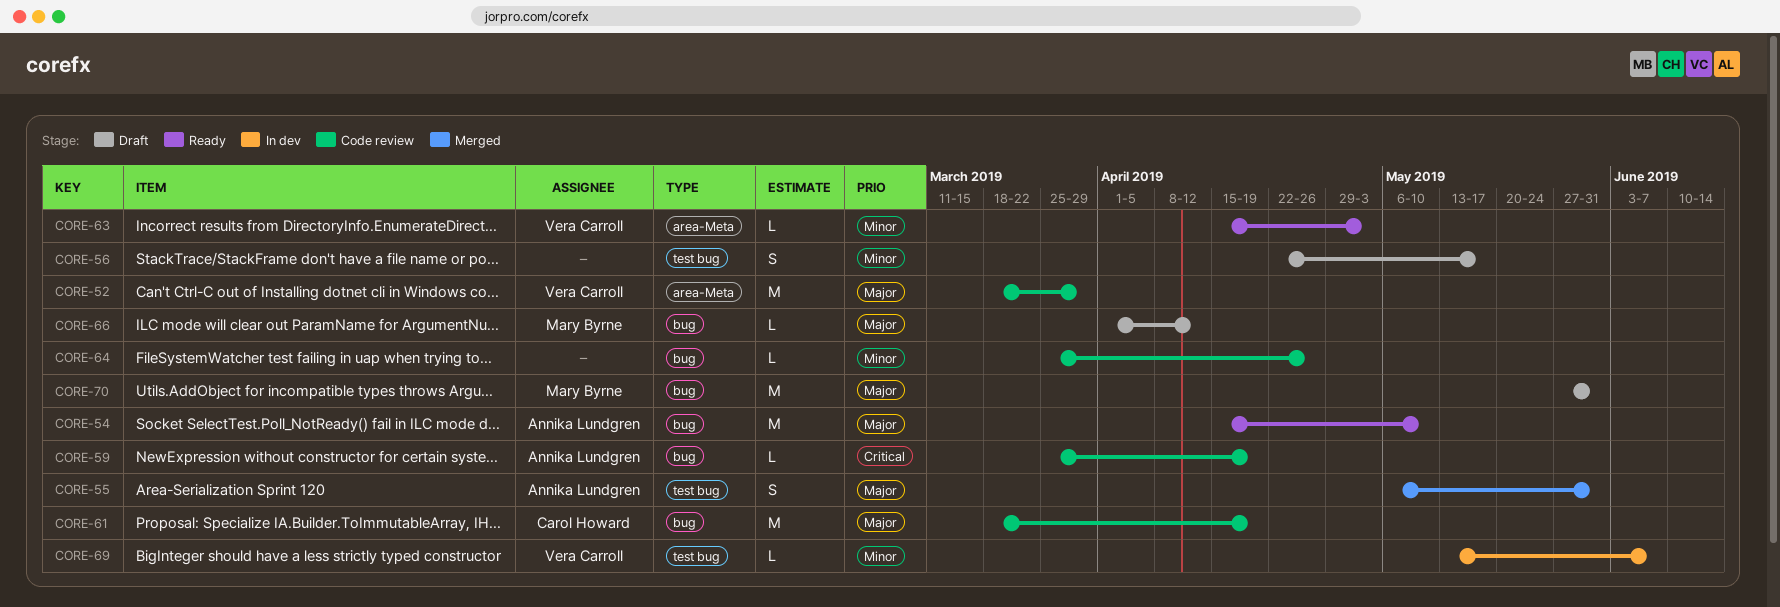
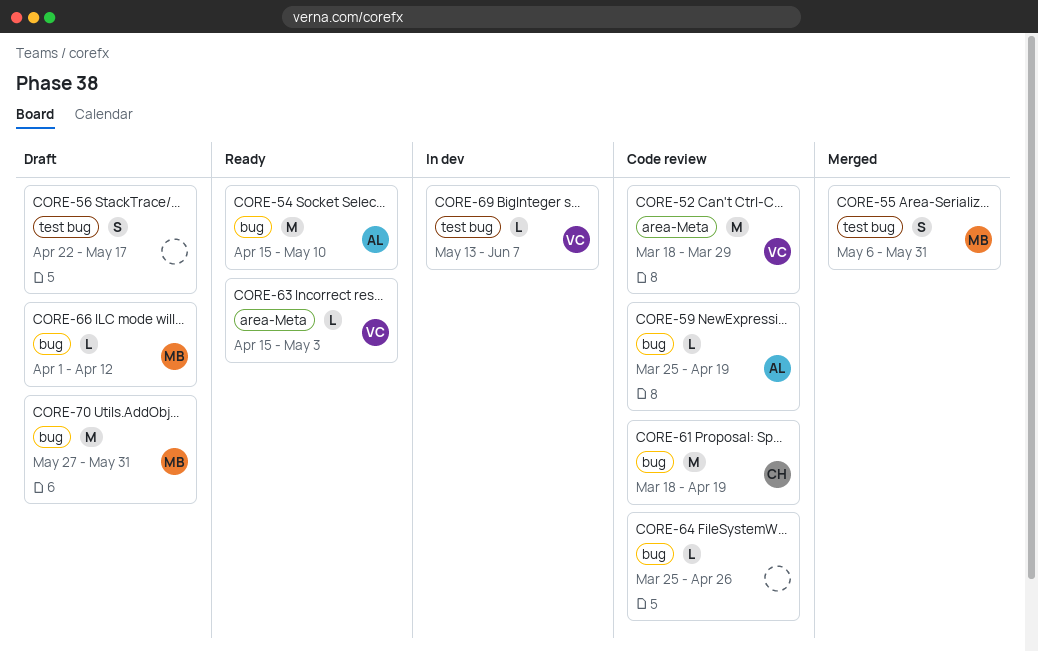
CORE-55, owner: Annika Lundgren -> Mary Byrne

